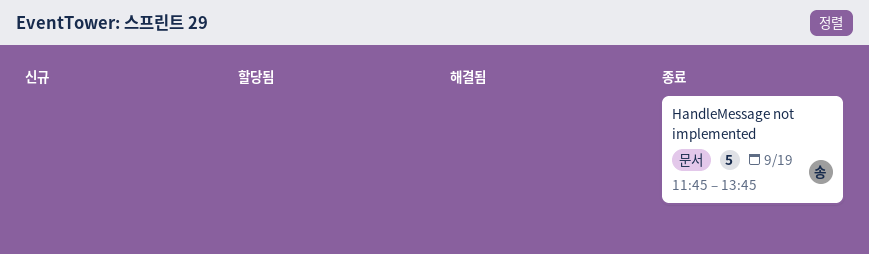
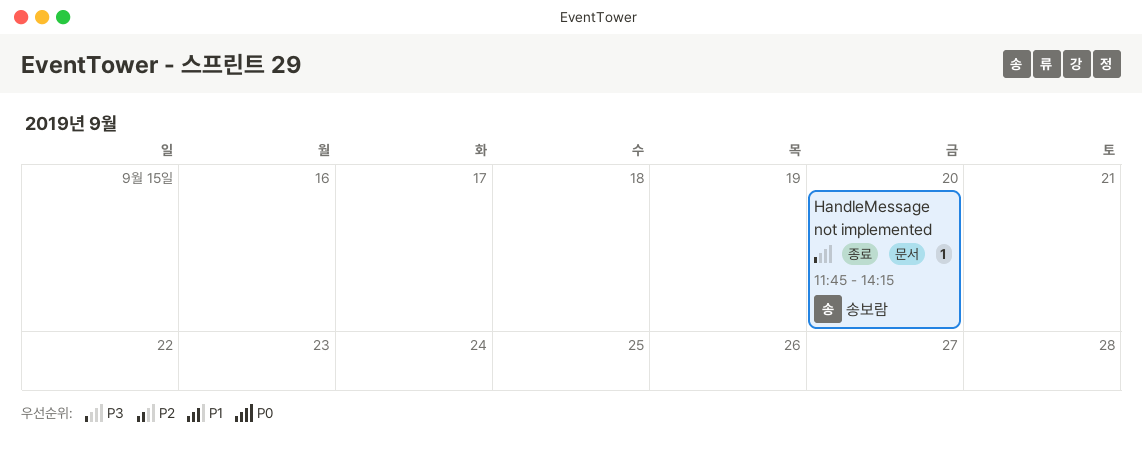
HandleMessage not implemented, estimate: 5 -> 1
HandleMessage not implemented, day: Sep 19 -> Sep 20
HandleMessage not implemented, ends: 13:45 -> 14:15

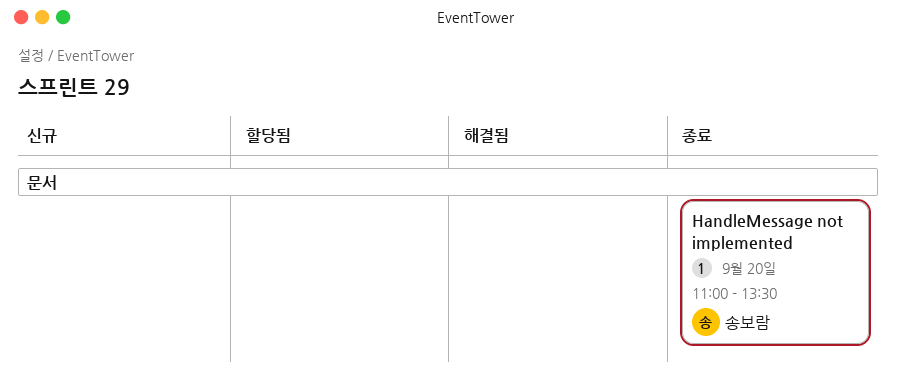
HandleMessage not implemented, begins: 11:45 -> 11:00
HandleMessage not implemented, ends: 14:15 -> 13:30

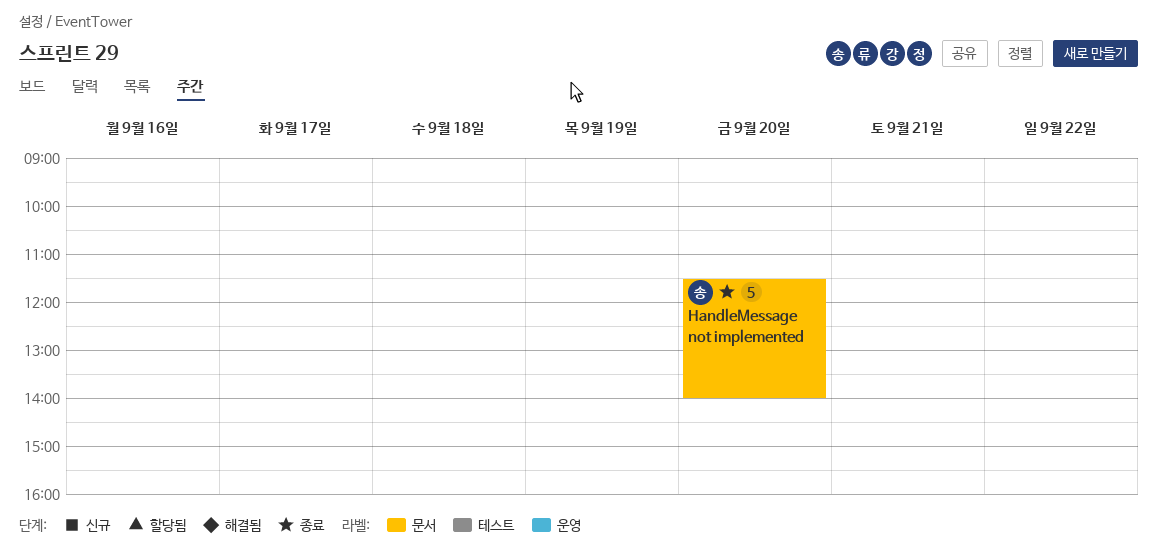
HandleMessage not implemented, estimate: 1 -> 5
HandleMessage not implemented, begins: 11:00 -> 11:30
HandleMessage not implemented, ends: 13:30 -> 14:00

